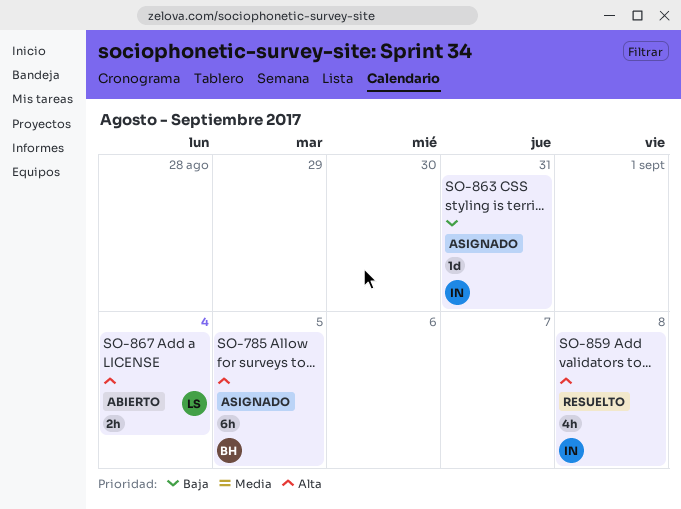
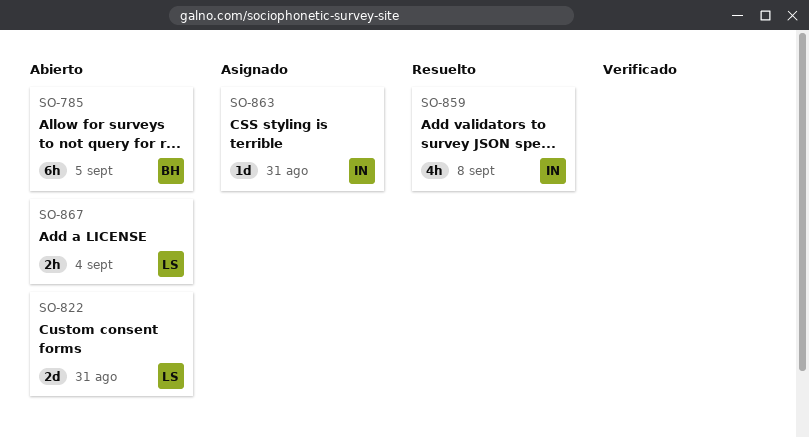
SO-785, status: Asignado -> Abierto
SO-822: none -> present

